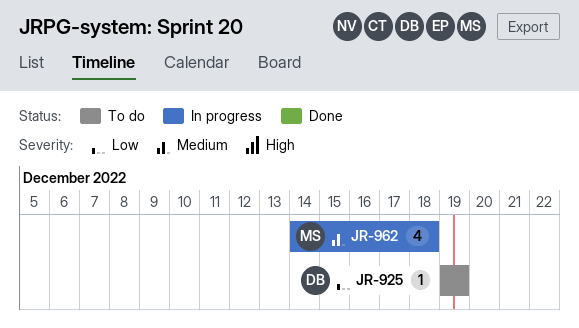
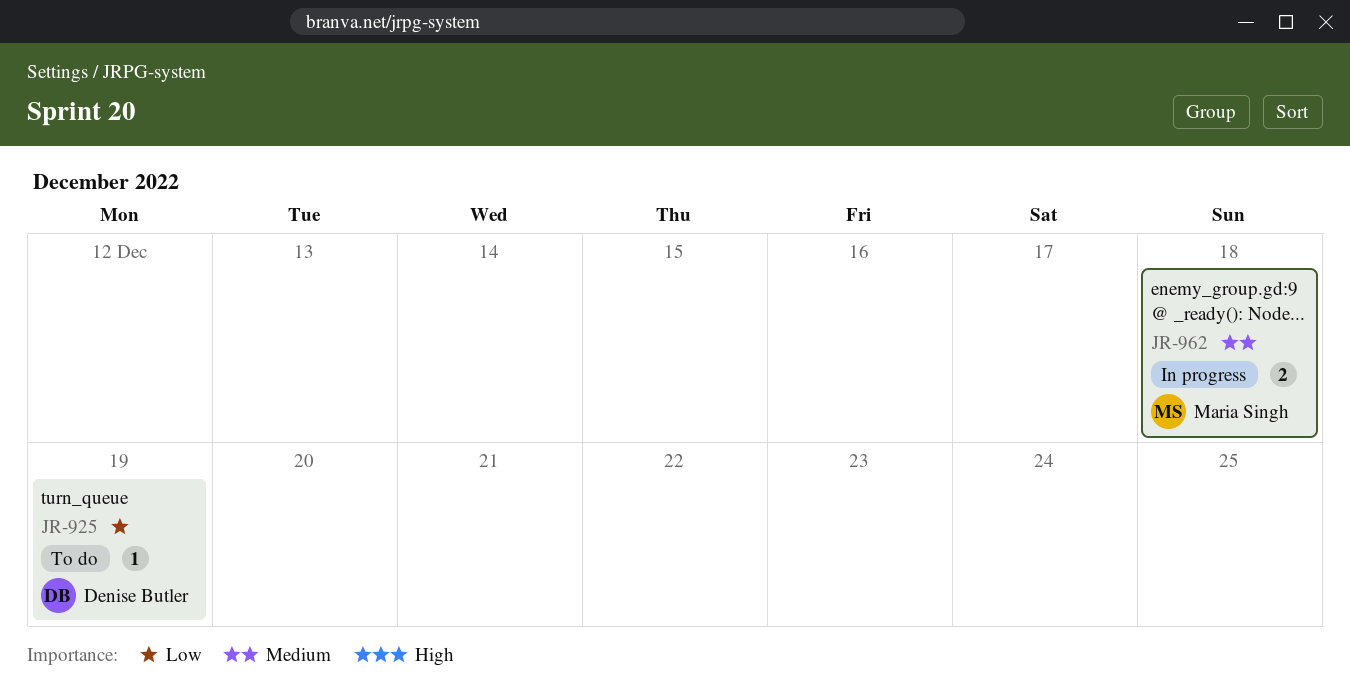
JR-962, estimate: 4 -> 2

